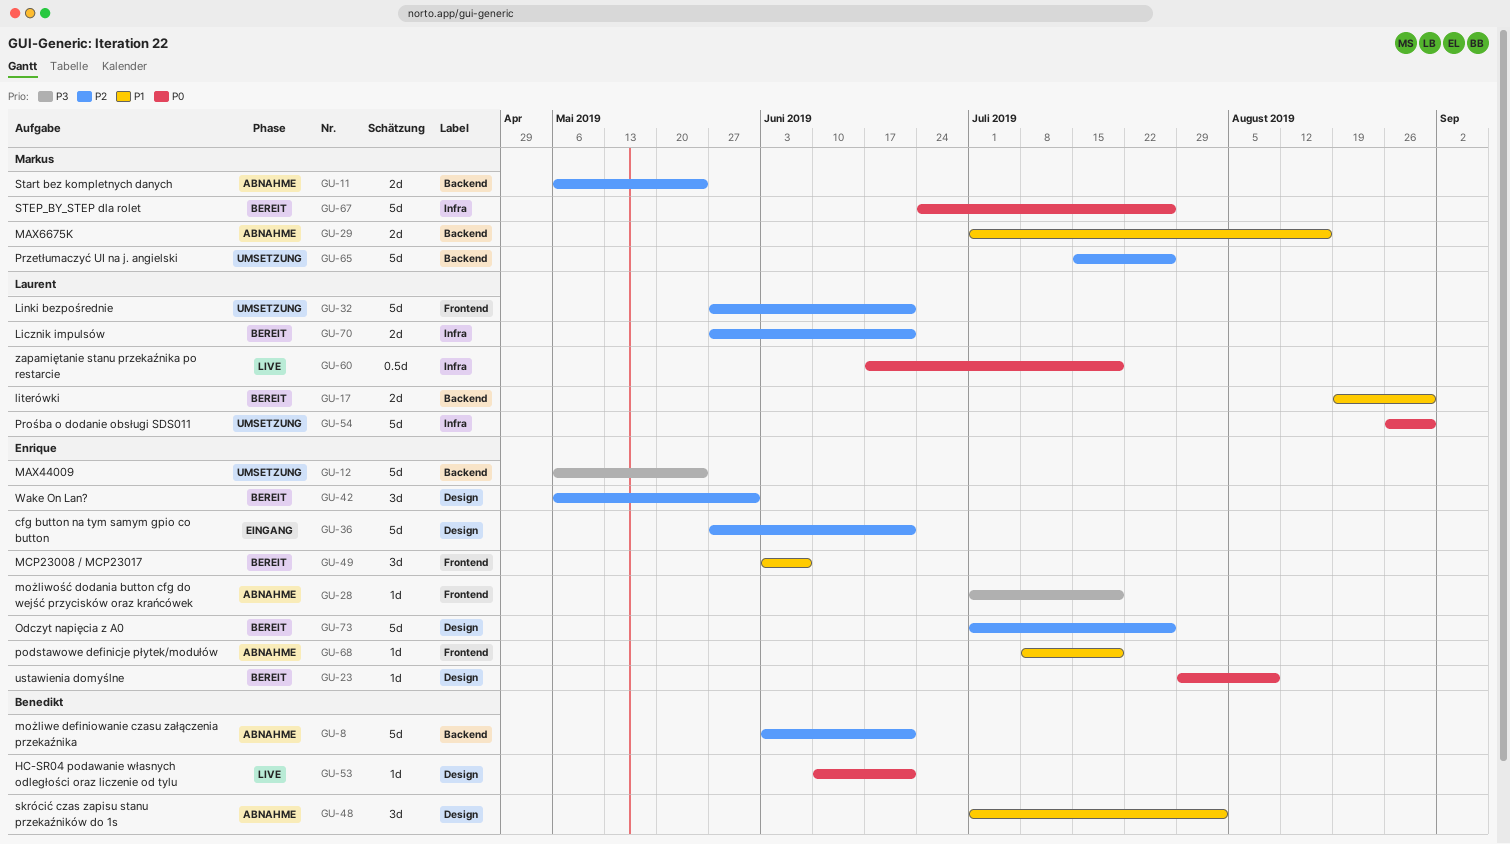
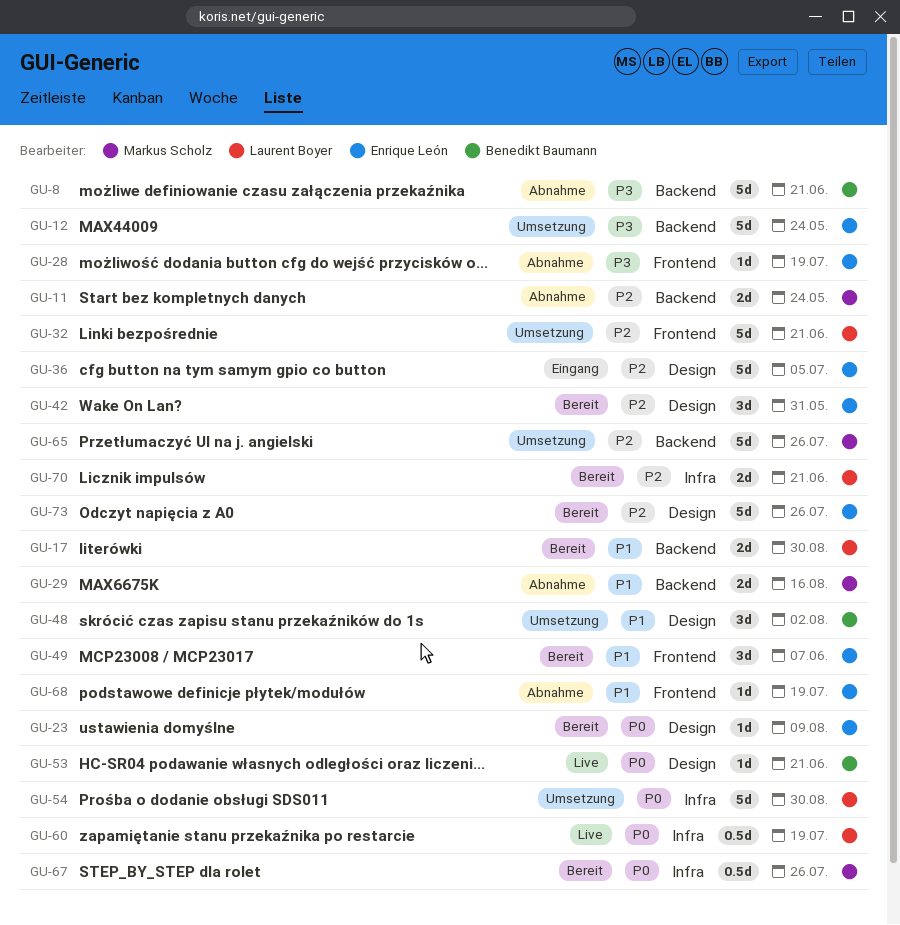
GU-8, priority: P2 -> P3
GU-36, due: Jun 21 -> Jul 5
GU-48, status: Abnahme -> Umsetzung
GU-67, estimate: 5d -> 0.5d

